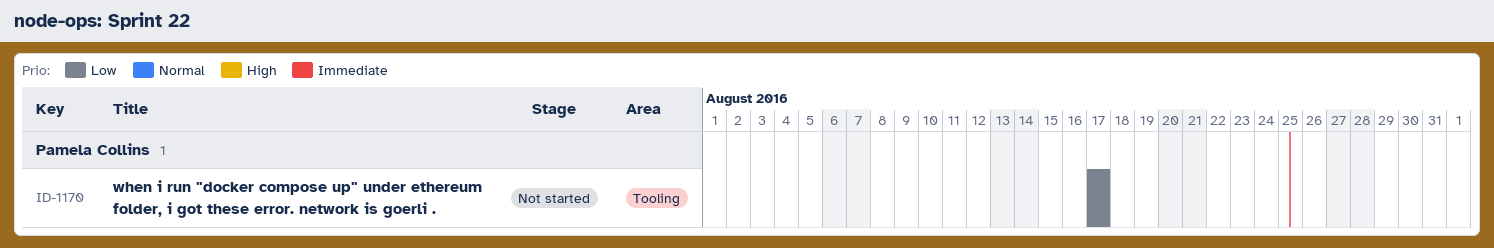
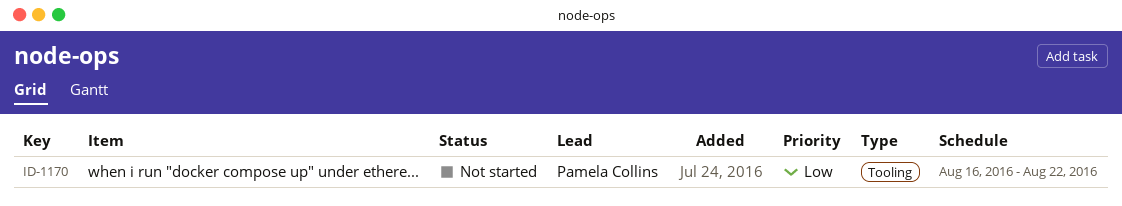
ID-1170, start: Aug 17 -> Aug 16
ID-1170, due: Aug 17 -> Aug 22

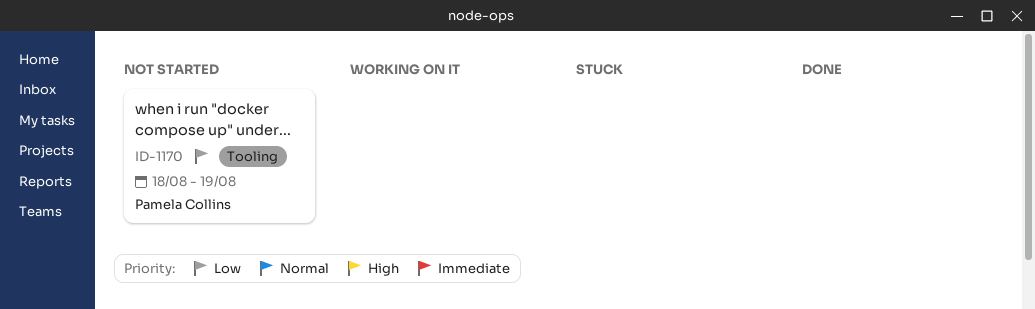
ID-1170, start: Aug 16 -> Aug 18
ID-1170, due: Aug 22 -> Aug 19

